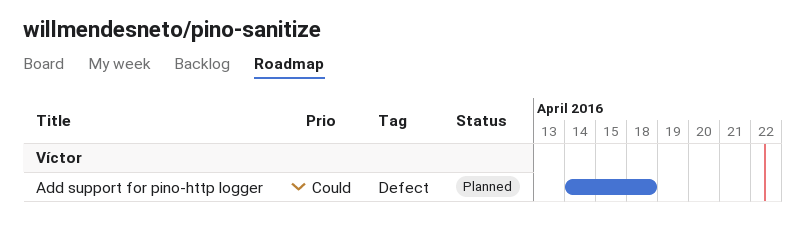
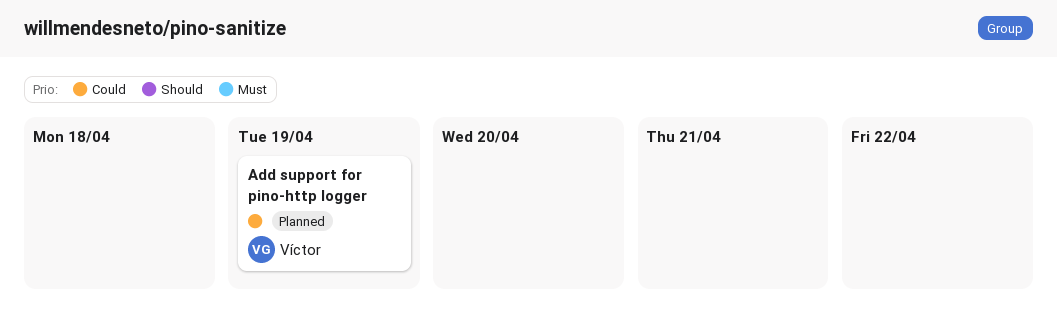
Add support for pino-http logger, due: Apr 18 -> Apr 19

